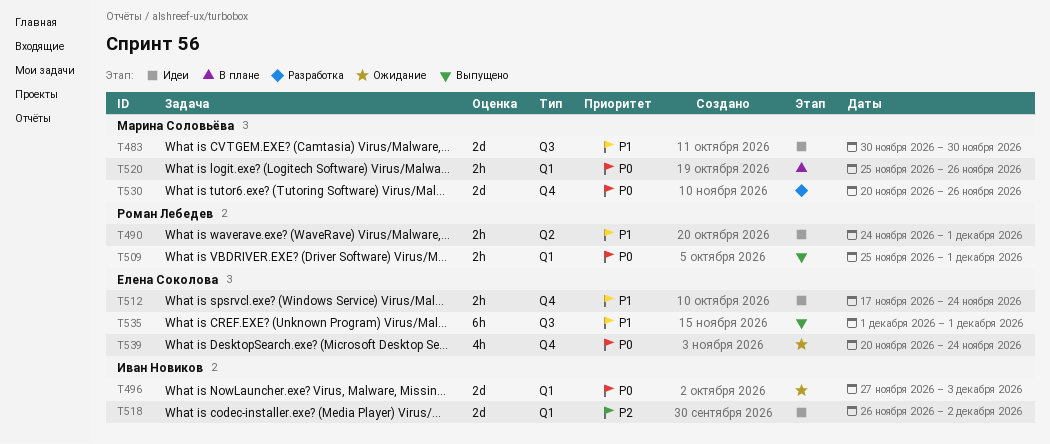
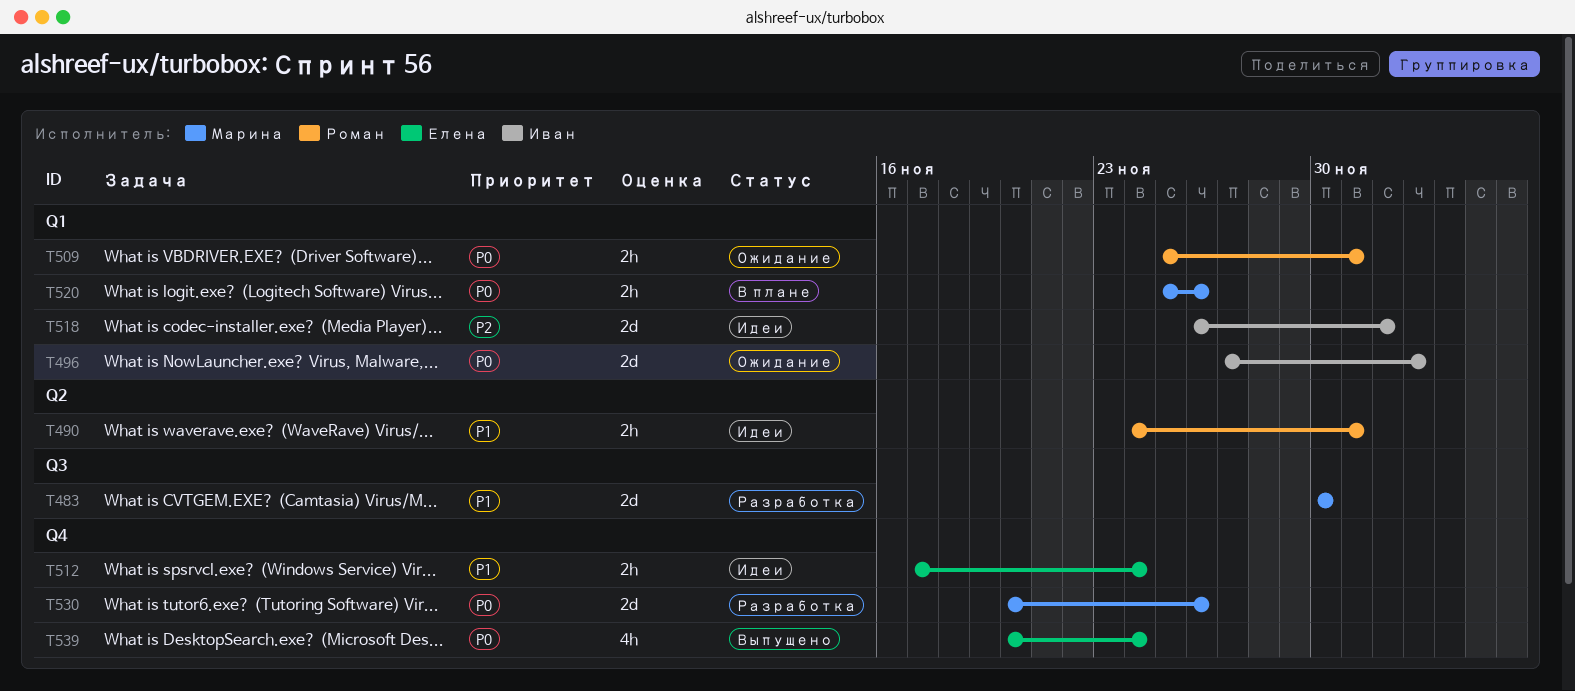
T483, status: Идеи -> Разработка
T509, status: Выпущено -> Ожидание
T535: present -> none
T539, status: Ожидание -> Выпущено

